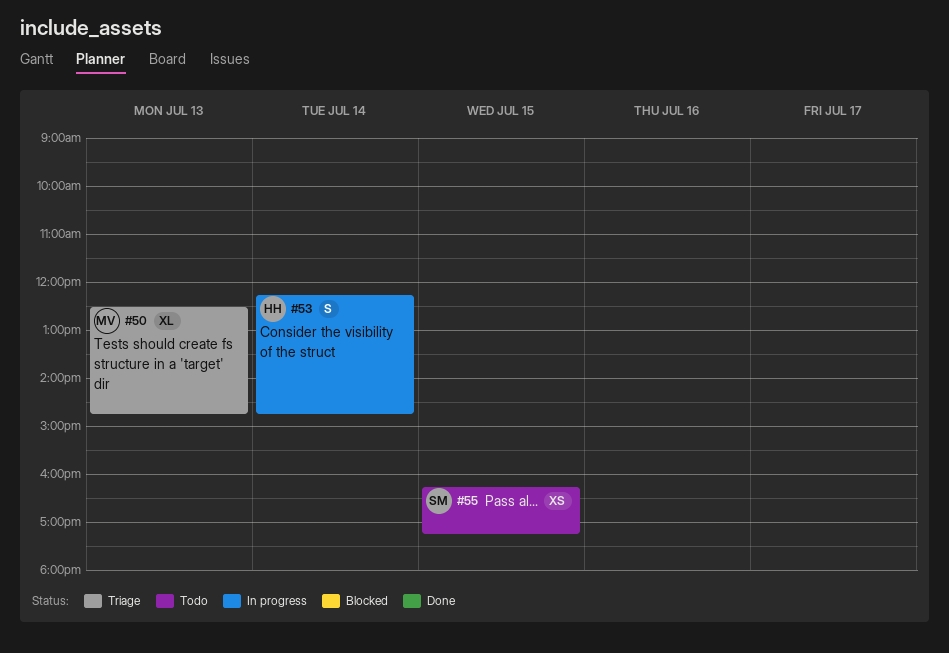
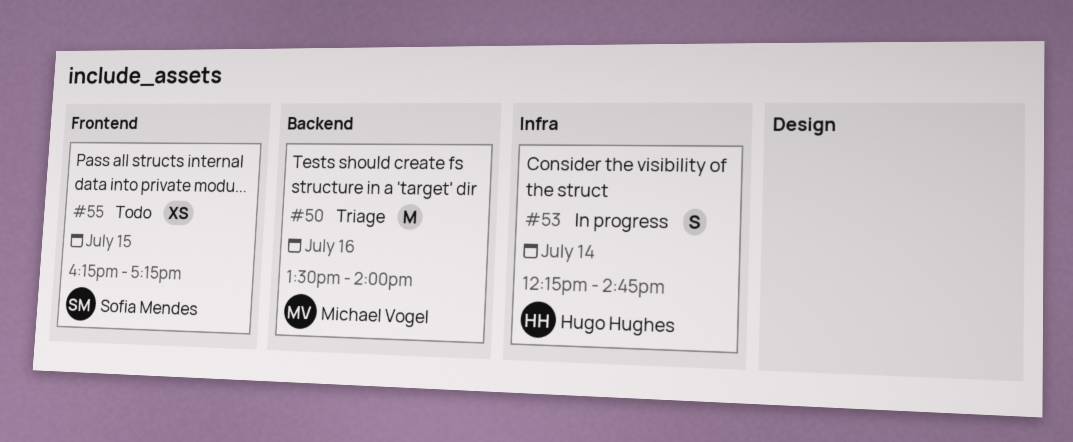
#50, estimate: XL -> M
#50, day: Jul 13 -> Jul 16
#50, begins: 12:30 -> 13:30
#50, ends: 14:45 -> 14:00

